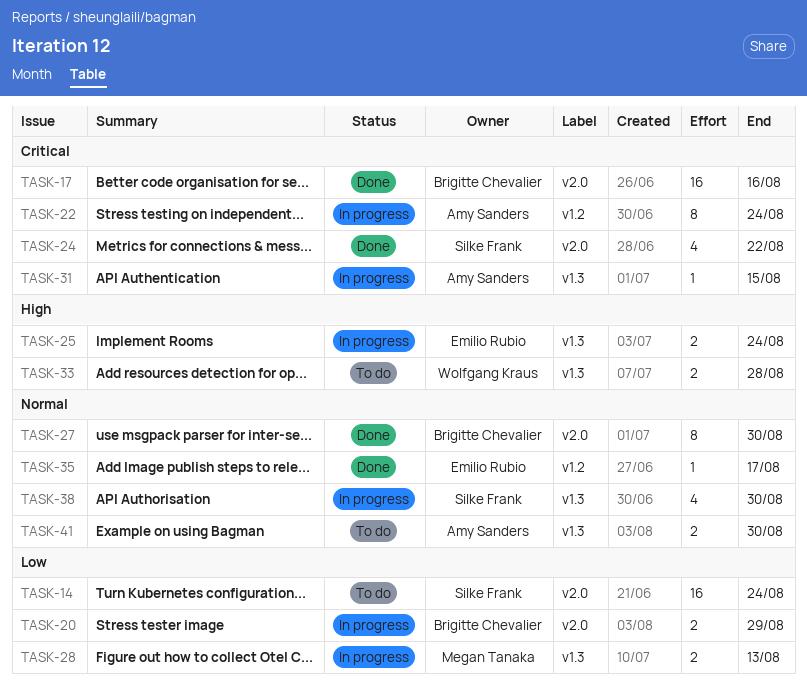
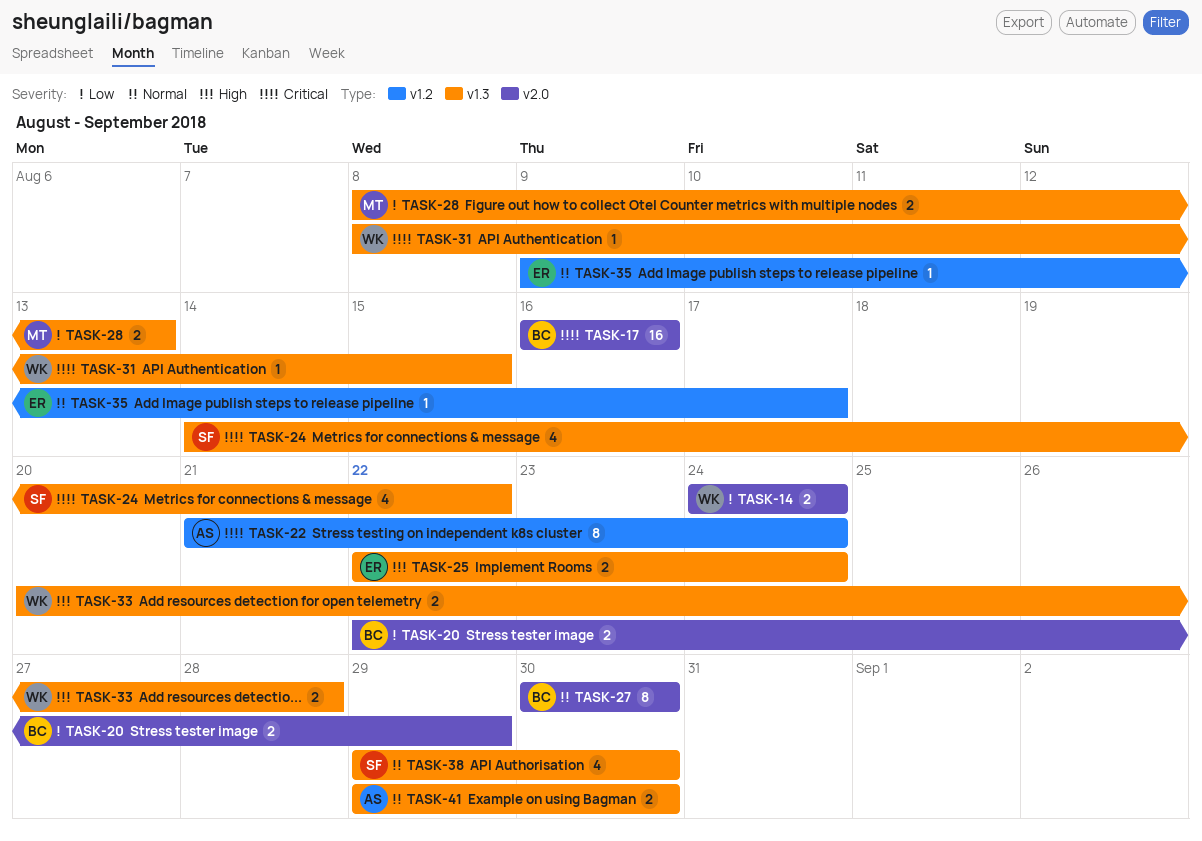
TASK-14, owner: Silke Frank -> Wolfgang Kraus
TASK-14, estimate: 16 -> 2
TASK-24, label: v2.0 -> v1.3
TASK-31, owner: Amy Sanders -> Wolfgang Kraus

